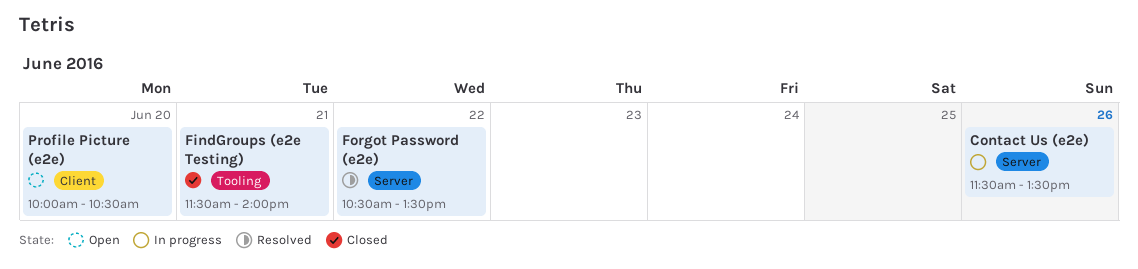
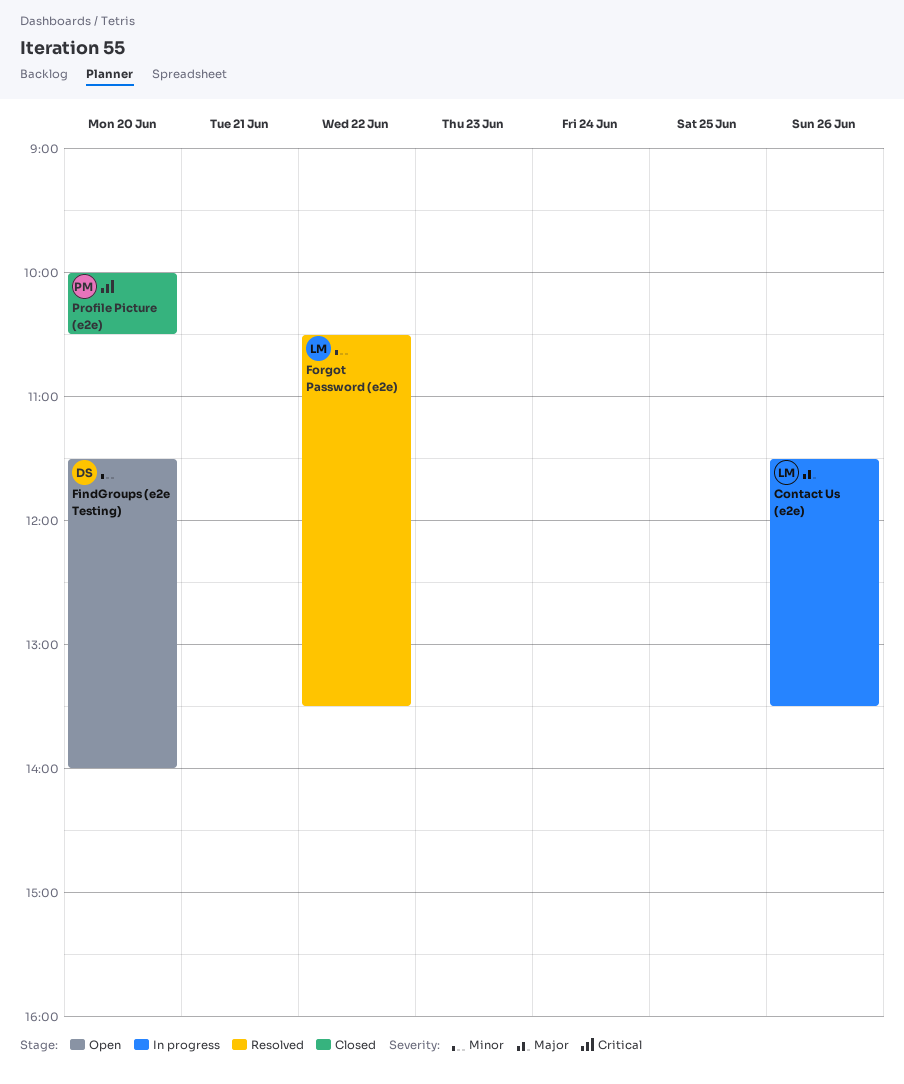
FindGroups (e2e Testing), status: Closed -> Open
FindGroups (e2e Testing), day: Jun 21 -> Jun 20
Profile Picture (e2e), status: Open -> Closed

